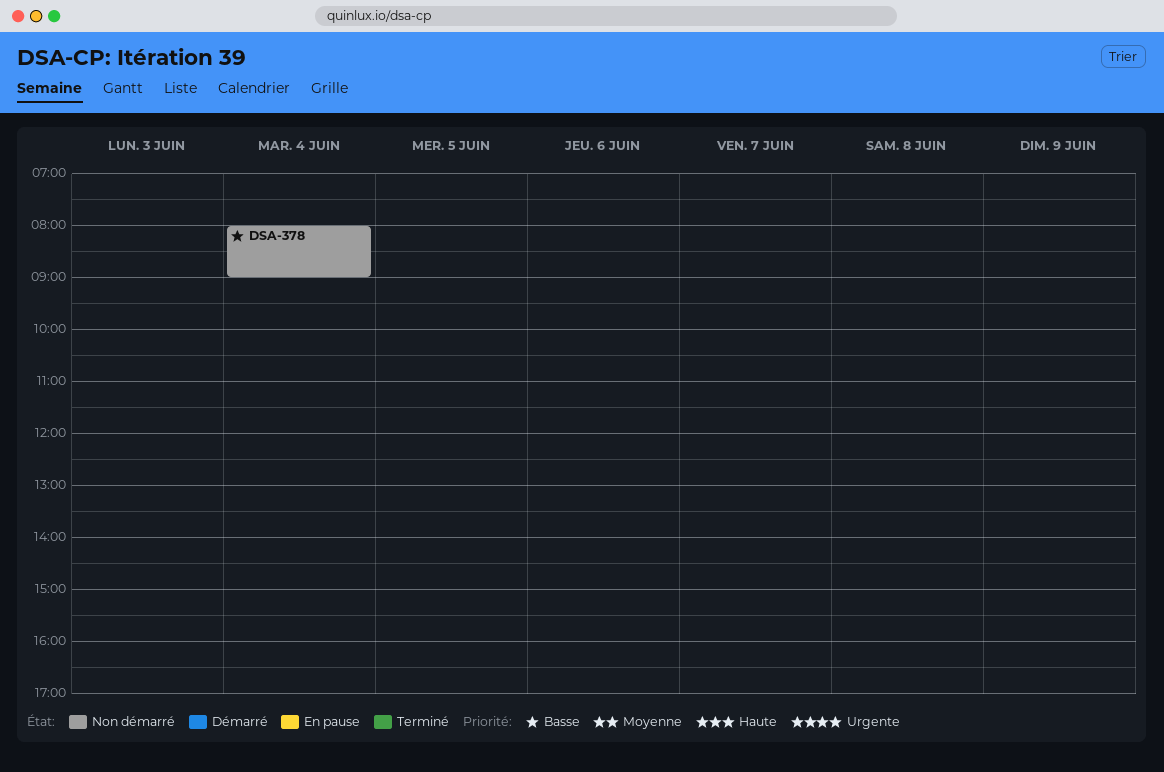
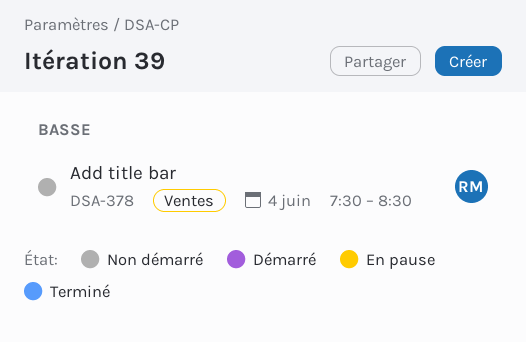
DSA-378, begins: 08:00 -> 07:30
DSA-378, ends: 09:00 -> 08:30

